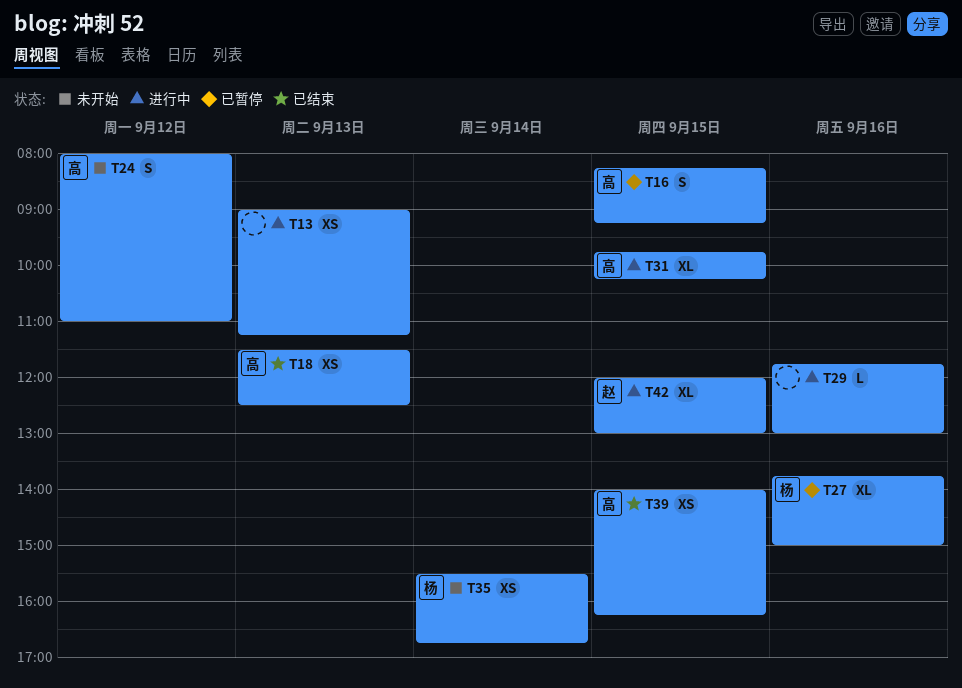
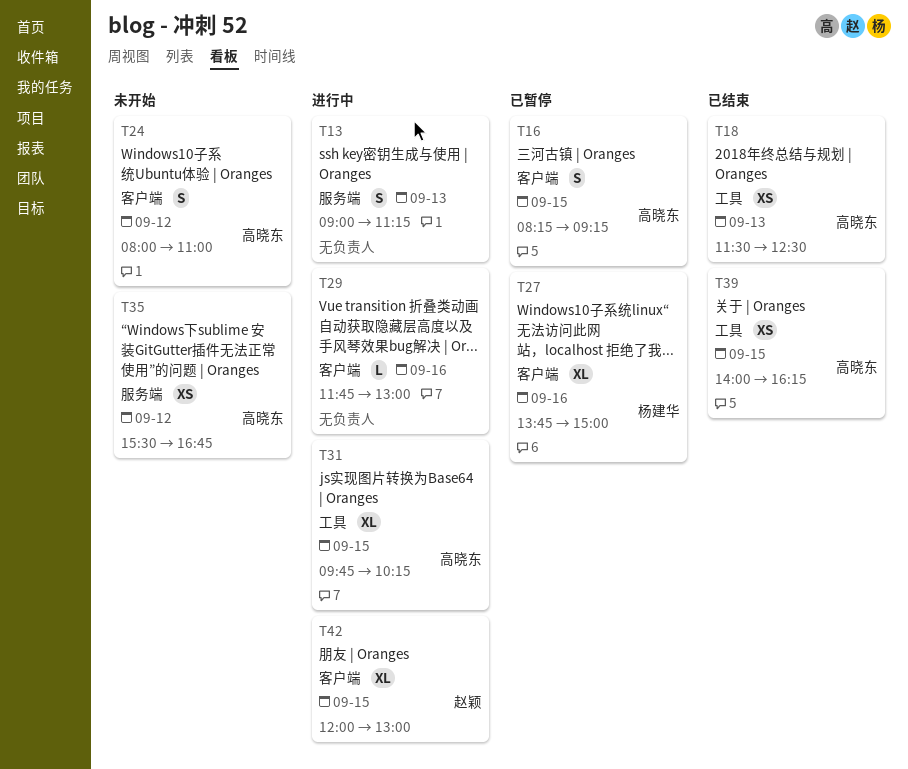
T13, estimate: XS -> S
T35, owner: 杨建华 -> 高晓东
T35, day: Sep 14 -> Sep 12

